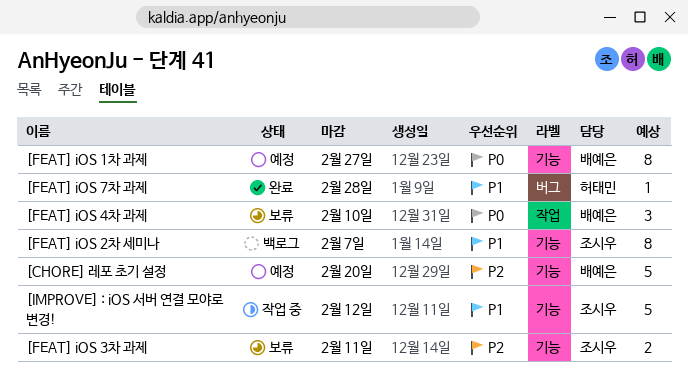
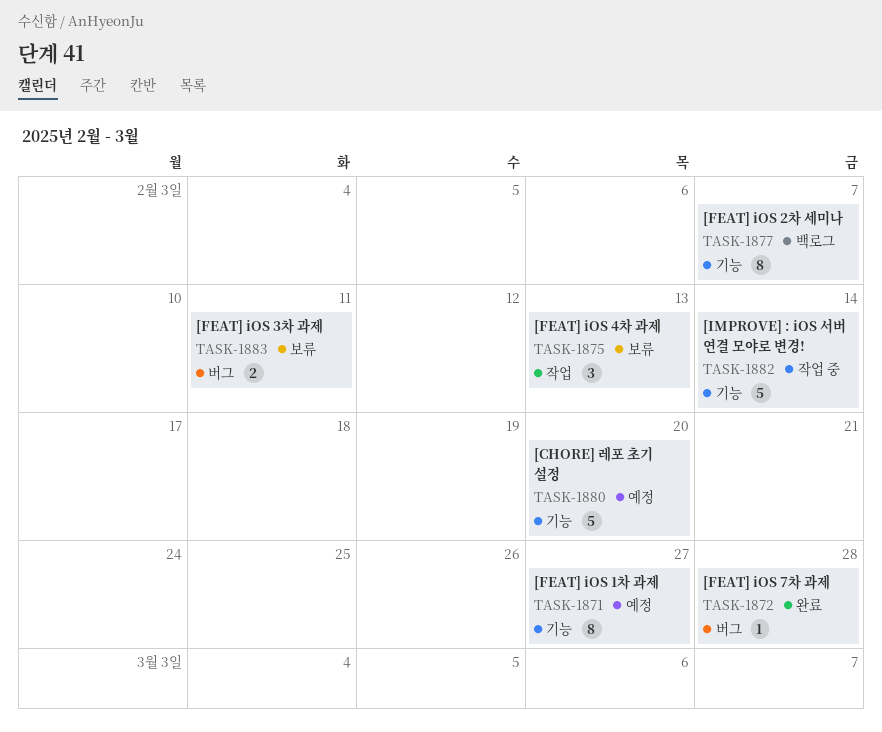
[FEAT] iOS 3차 과제, label: 기능 -> 버그
[FEAT] iOS 4차 과제, due: Feb 10 -> Feb 13
[IMPROVE] : iOS 서버 연결 모야로 변경!, due: Feb 12 -> Feb 14

